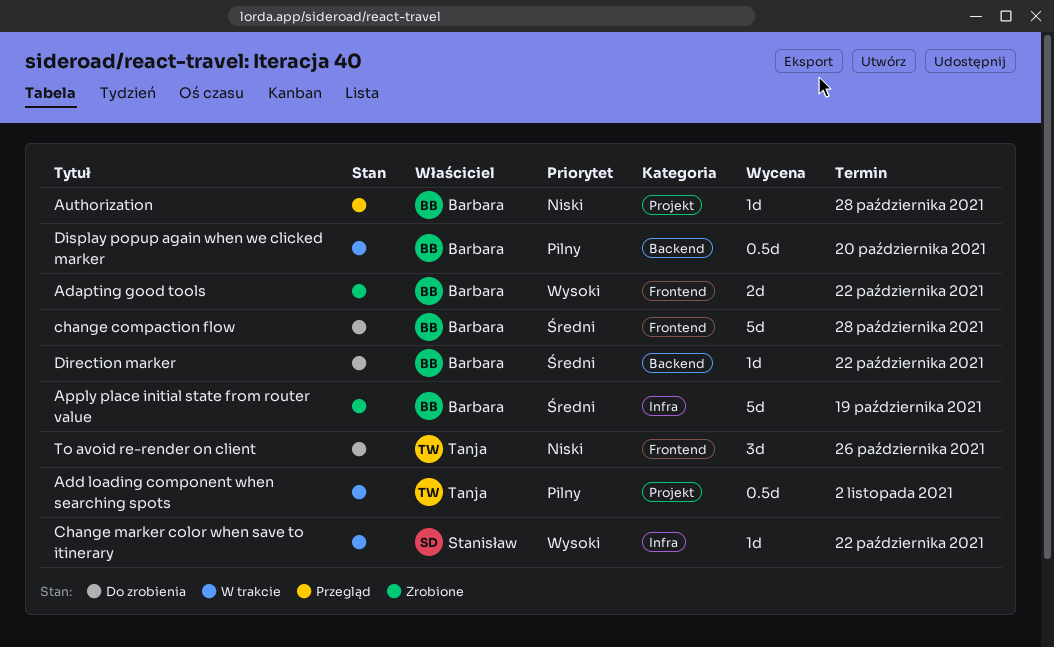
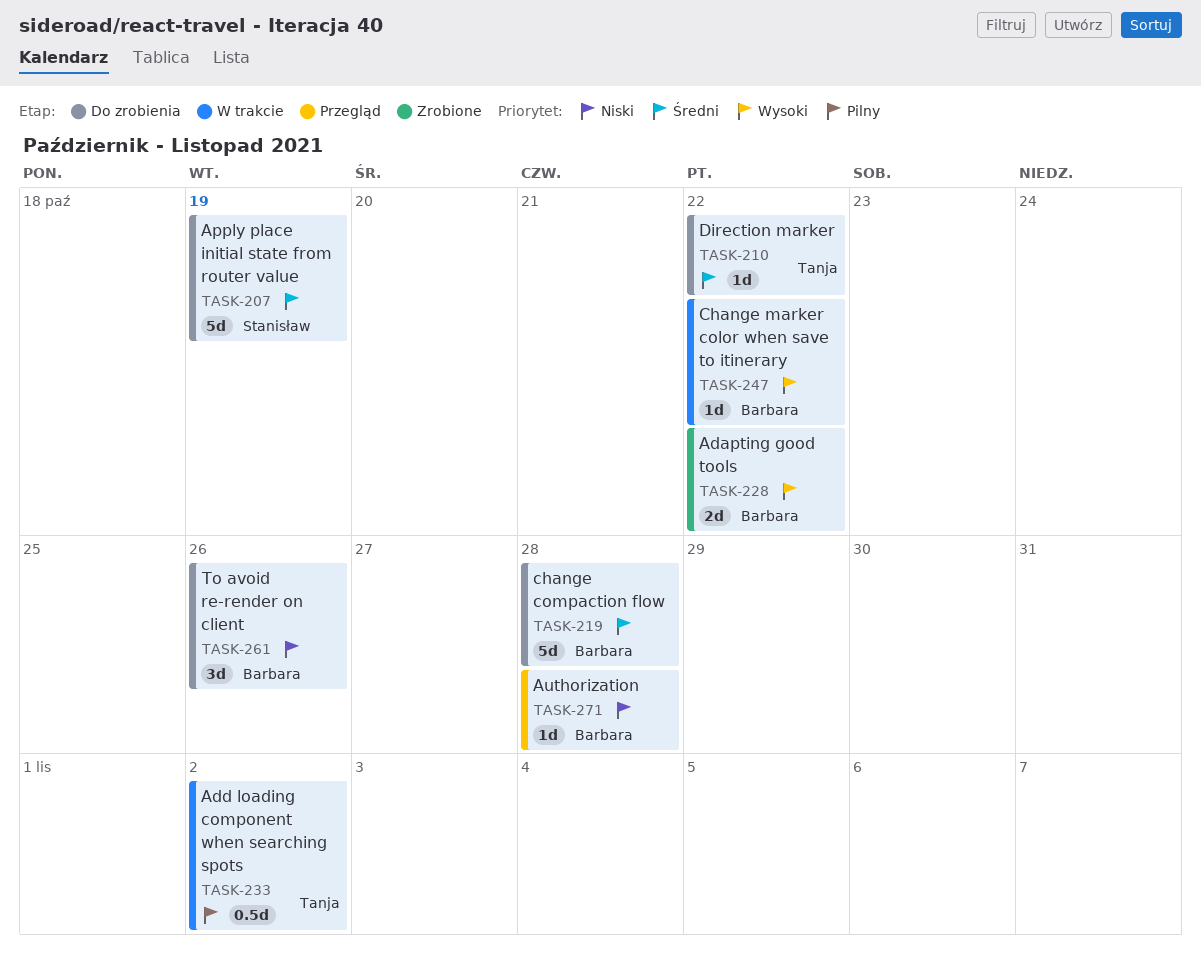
Apply place initial state from router value, status: Zrobione -> Do zrobienia
Apply place initial state from router value, owner: Barbara -> Stanisław
Change marker color when save to itinerary, owner: Stanisław -> Barbara
Direction marker, owner: Barbara -> Tanja
Display popup again when we clicked marker: present -> none
To avoid re-render on client, owner: Tanja -> Barbara

